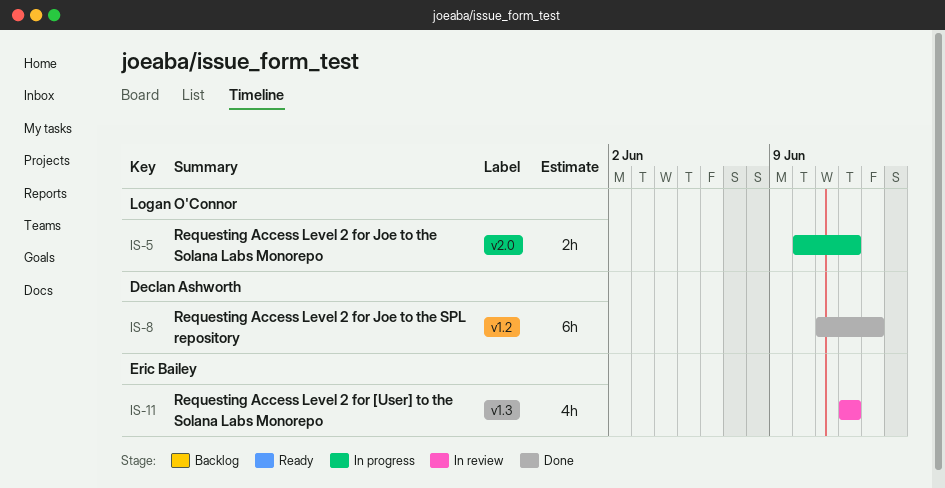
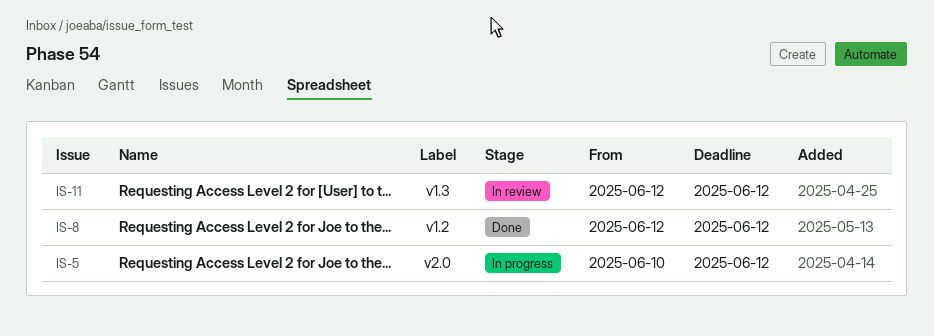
IS-8, start: Jun 11 -> Jun 12
IS-8, due: Jun 13 -> Jun 12

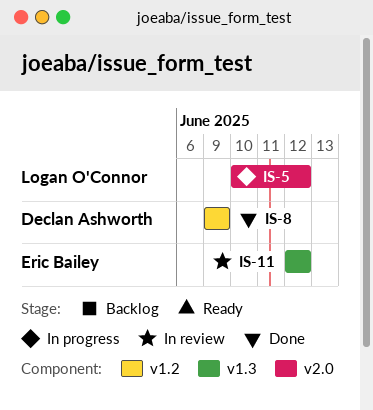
IS-8, start: Jun 12 -> Jun 9
IS-8, due: Jun 12 -> Jun 9

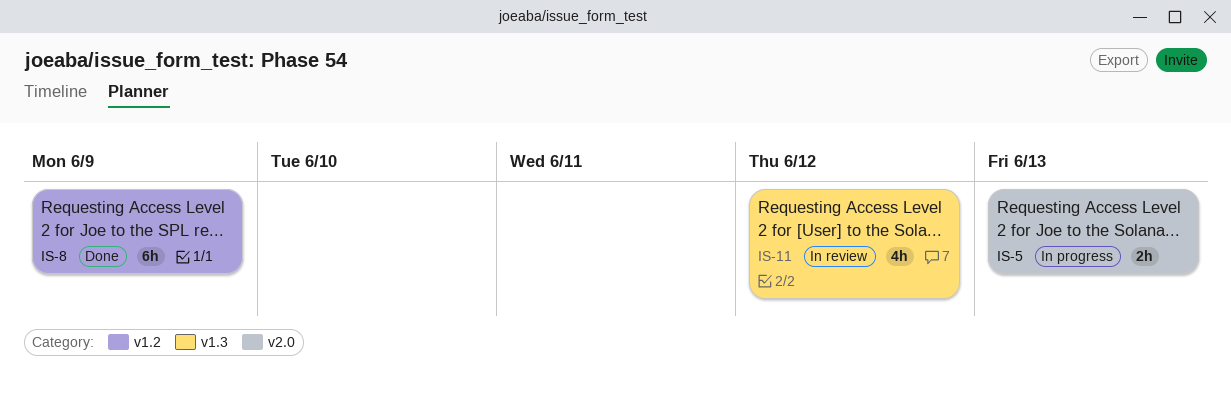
IS-5, due: Jun 12 -> Jun 13

